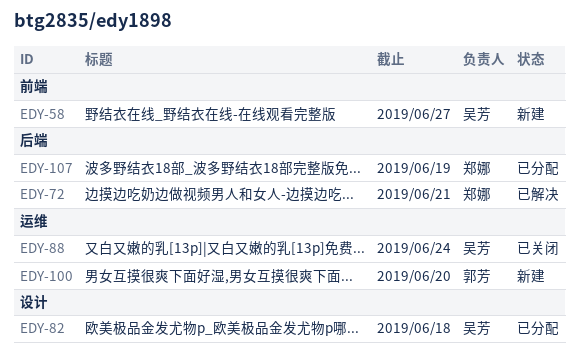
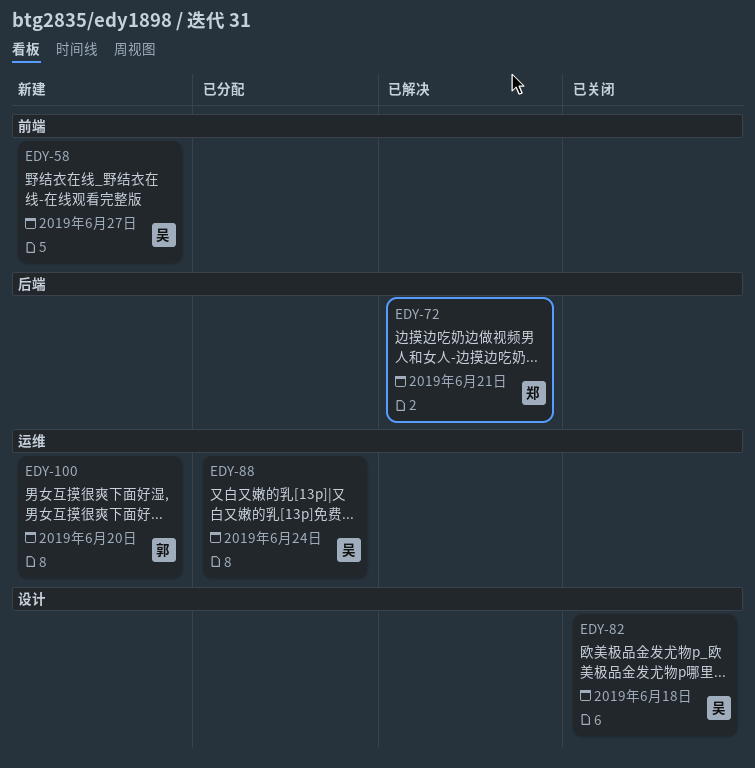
EDY-82, status: 已分配 -> 已关闭
EDY-88, status: 已关闭 -> 已分配
EDY-107: present -> none

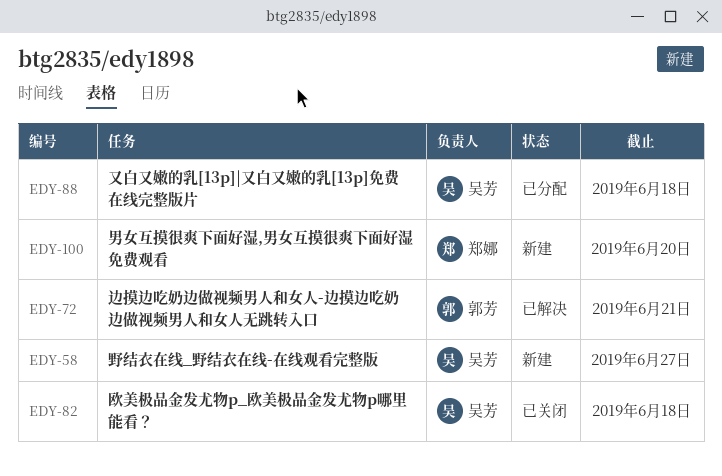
EDY-72, owner: 郑娜 -> 郭芳
EDY-88, due: Jun 24 -> Jun 18
EDY-100, owner: 郭芳 -> 郑娜

